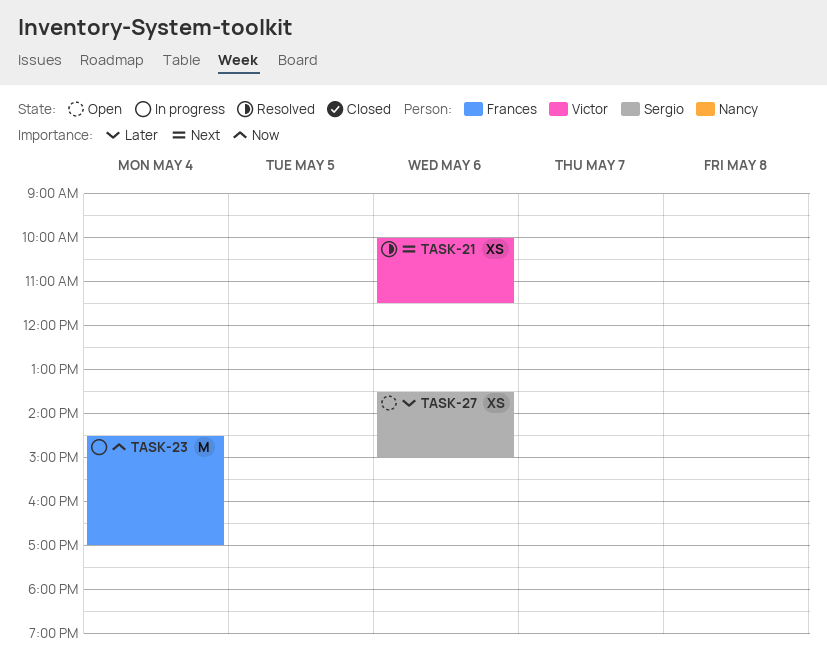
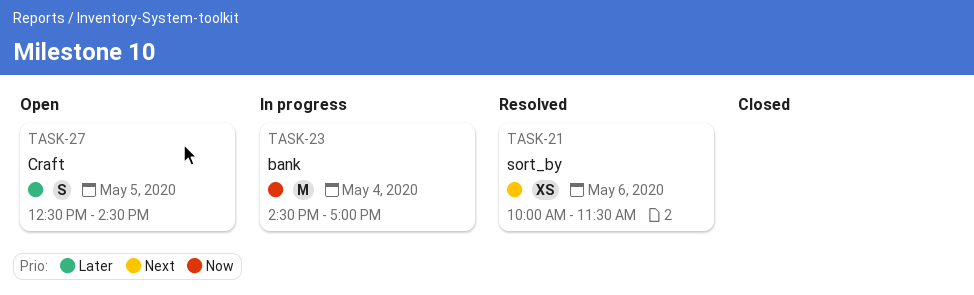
TASK-27, estimate: XS -> S
TASK-27, day: May 6 -> May 5
TASK-27, begins: 13:30 -> 12:30
TASK-27, ends: 15:00 -> 14:30

